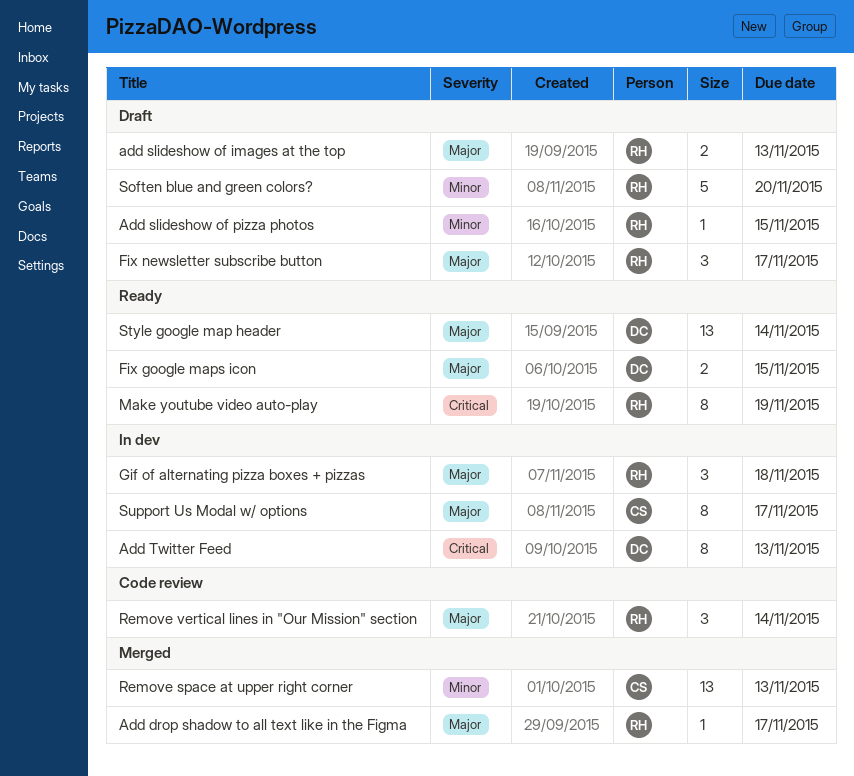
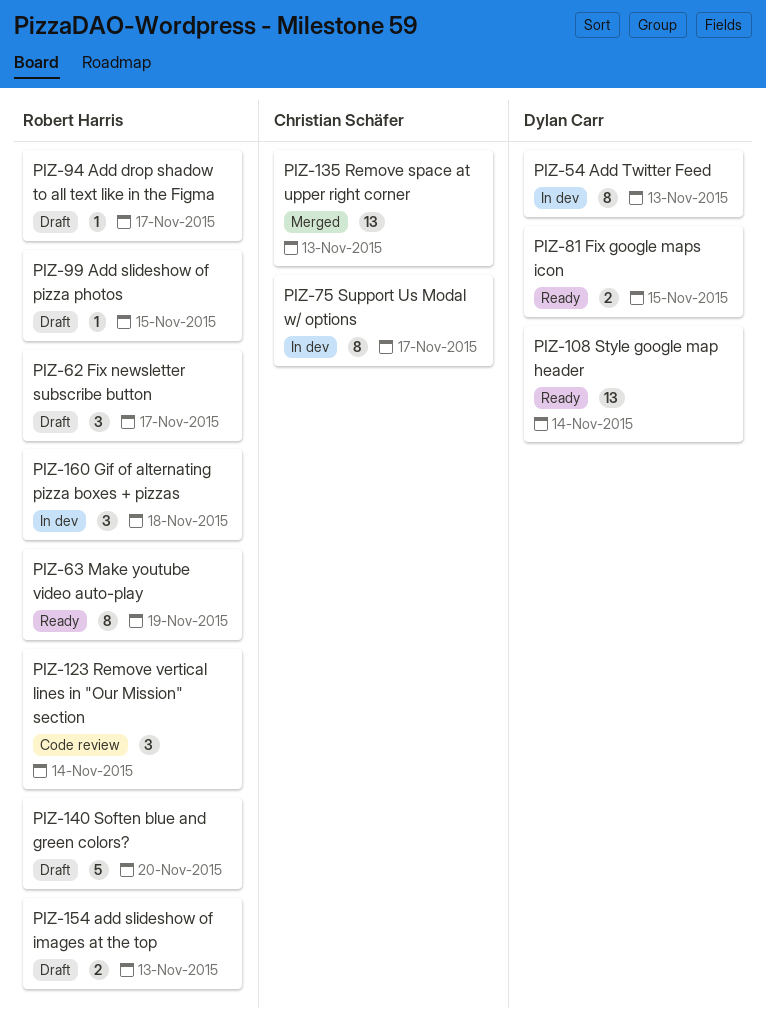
Add drop shadow to all text like in the Figma, status: Merged -> Draft

